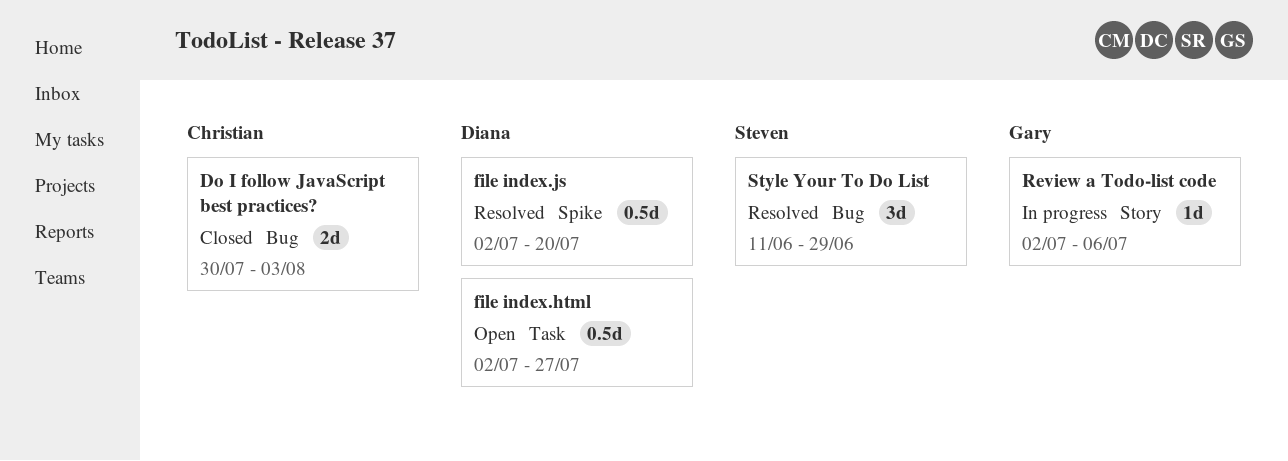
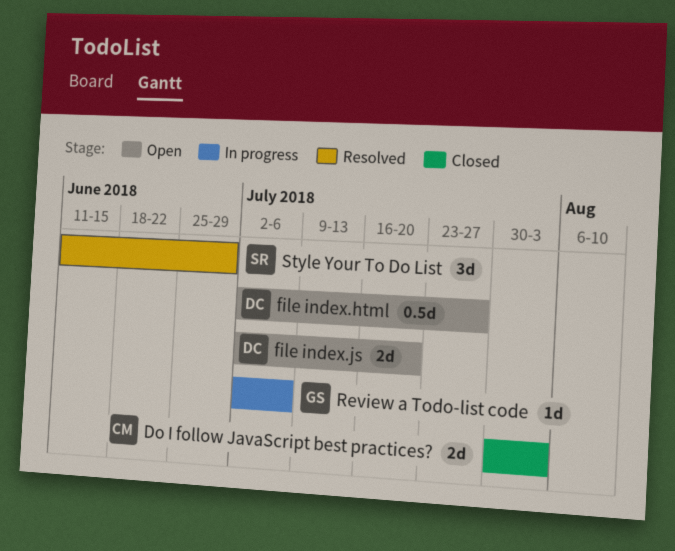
file index.js, status: Resolved -> Open
file index.js, estimate: 0.5d -> 2d

